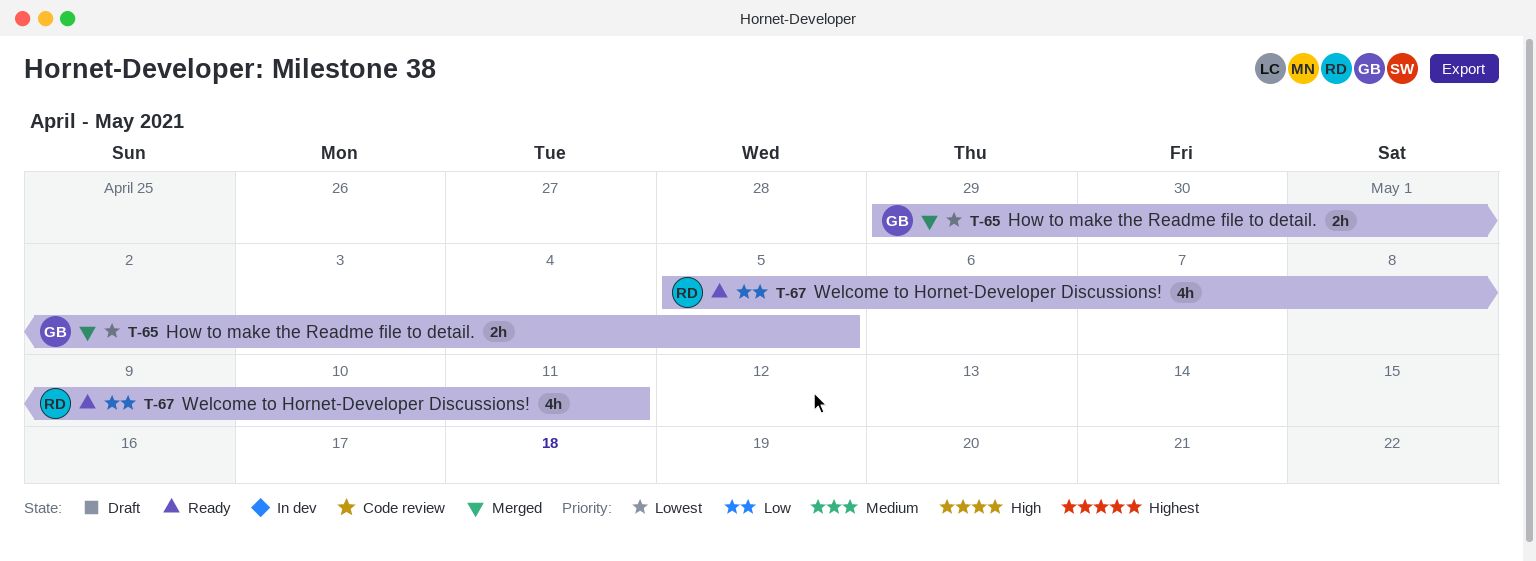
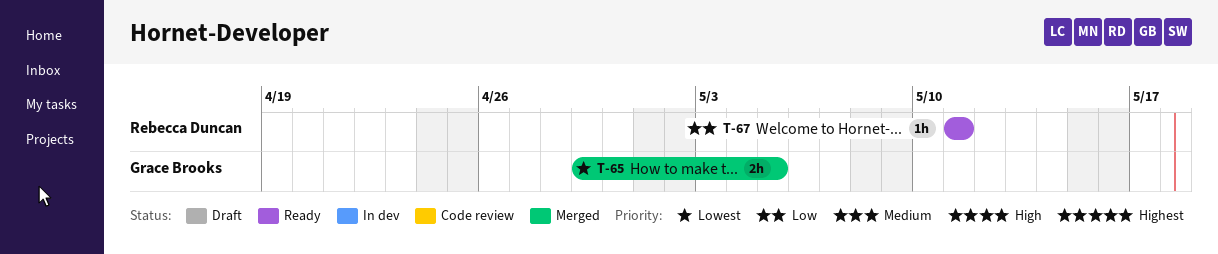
T-67, estimate: 4h -> 1h
T-67, start: May 5 -> May 11

